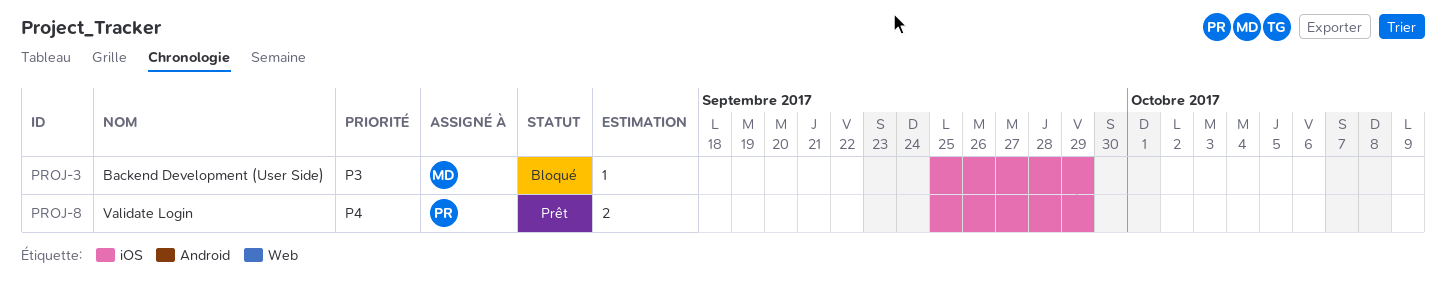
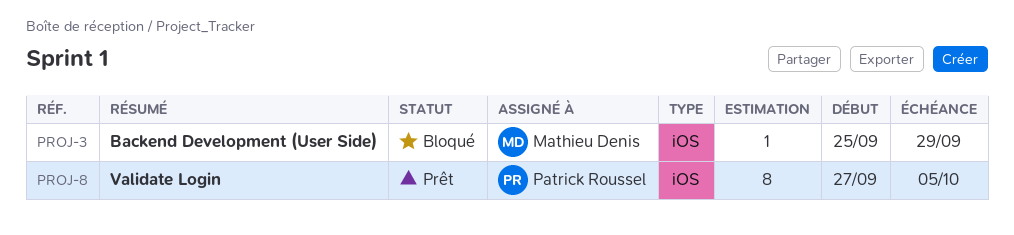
PROJ-8, estimate: 2 -> 8
PROJ-8, start: Sep 25 -> Sep 27
PROJ-8, due: Sep 29 -> Oct 5

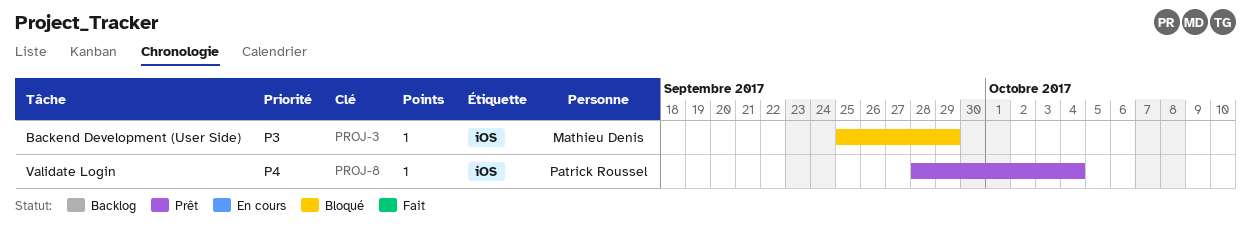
PROJ-8, estimate: 8 -> 1
PROJ-8, start: Sep 27 -> Sep 28
PROJ-8, due: Oct 5 -> Oct 4

